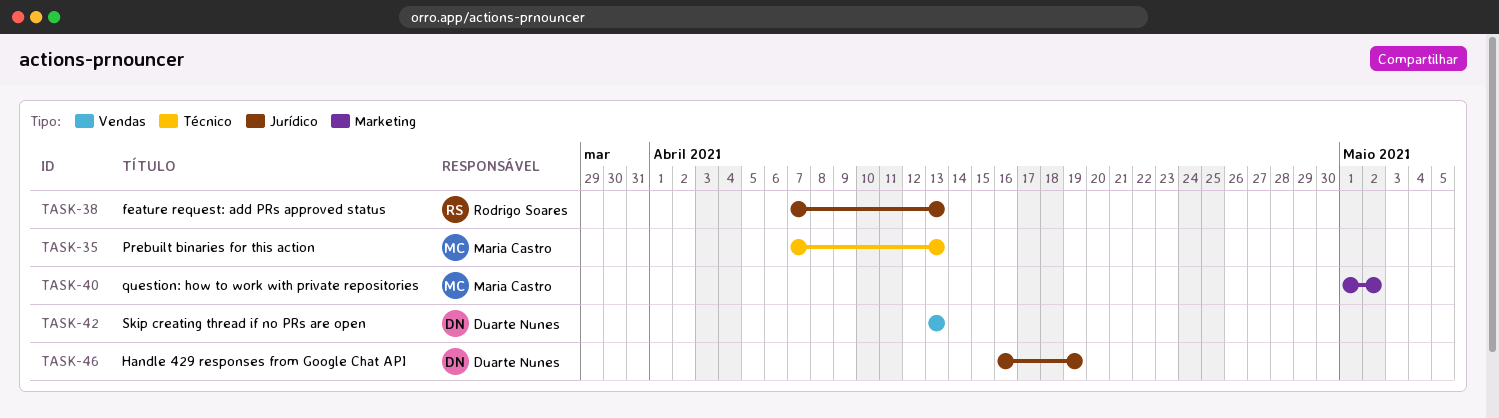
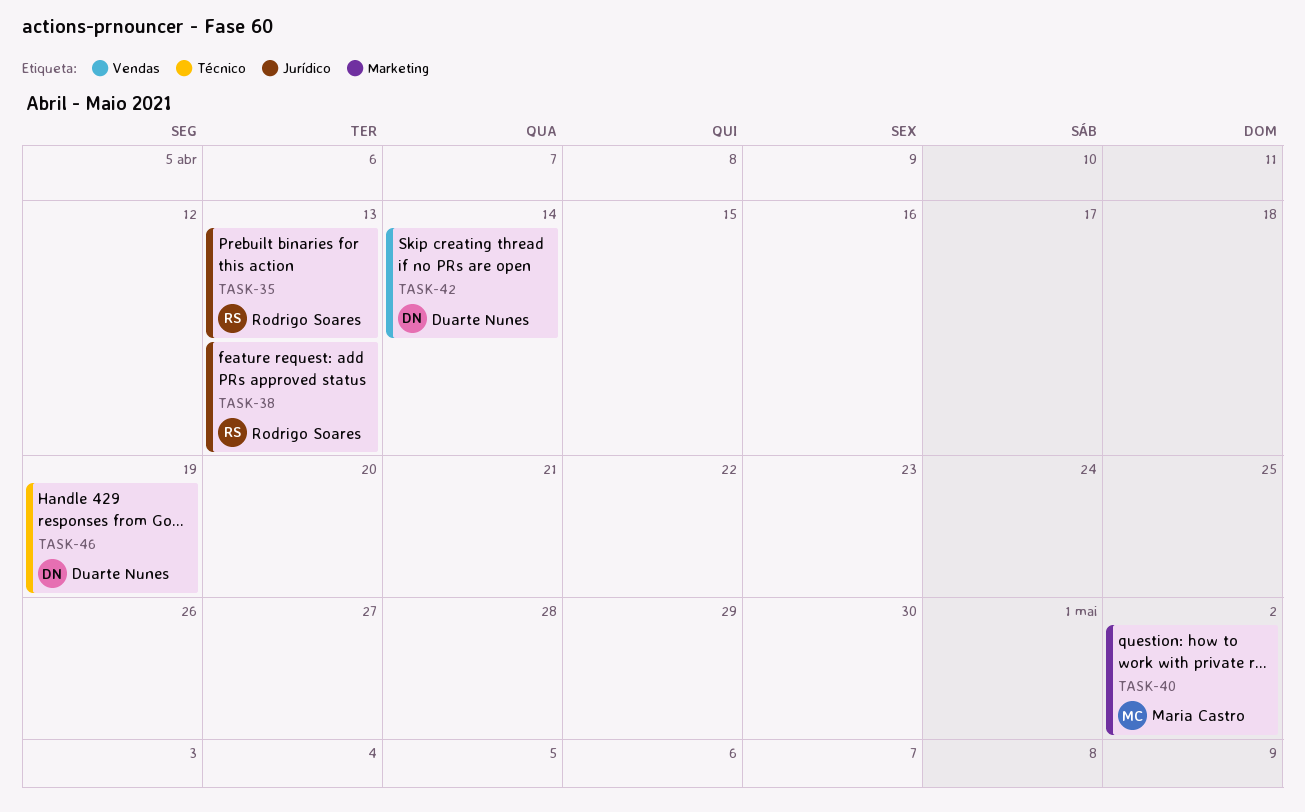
TASK-35, owner: Maria Castro -> Rodrigo Soares
TASK-35, label: Técnico -> Jurídico
TASK-42, due: Apr 13 -> Apr 14
TASK-46, label: Jurídico -> Técnico

